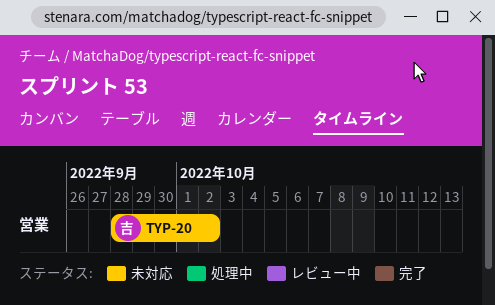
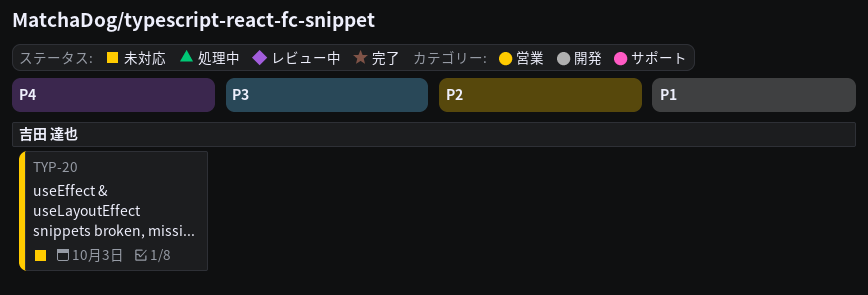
TYP-20, due: Oct 2 -> Oct 3

